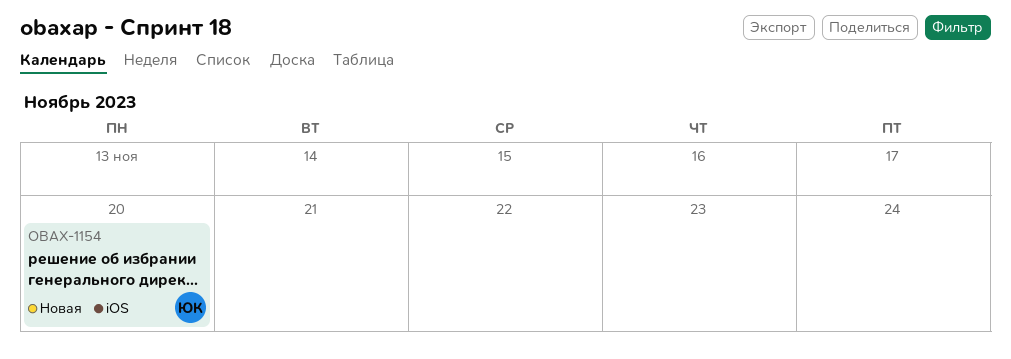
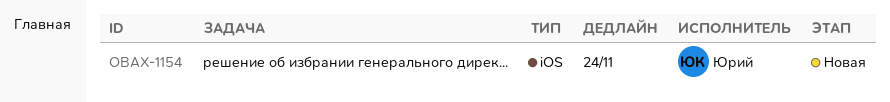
OBAX-1154, due: Nov 20 -> Nov 24

